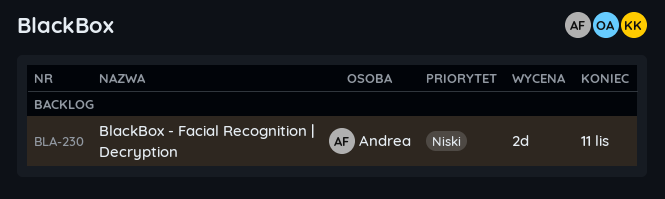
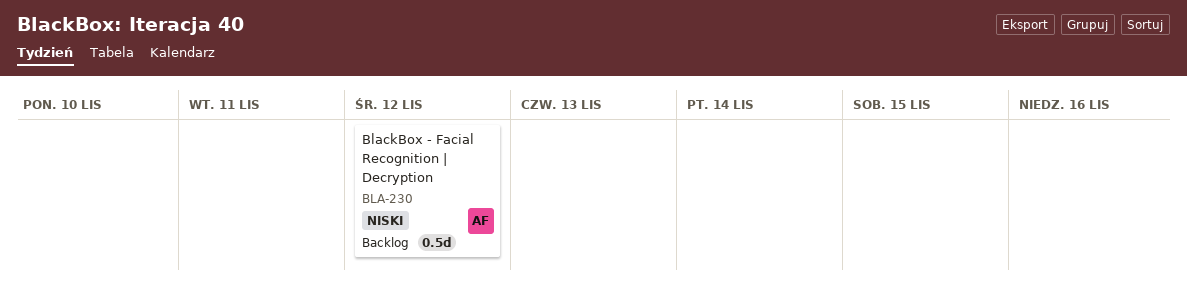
BLA-230, estimate: 2d -> 0.5d
BLA-230, due: Nov 11 -> Nov 12

